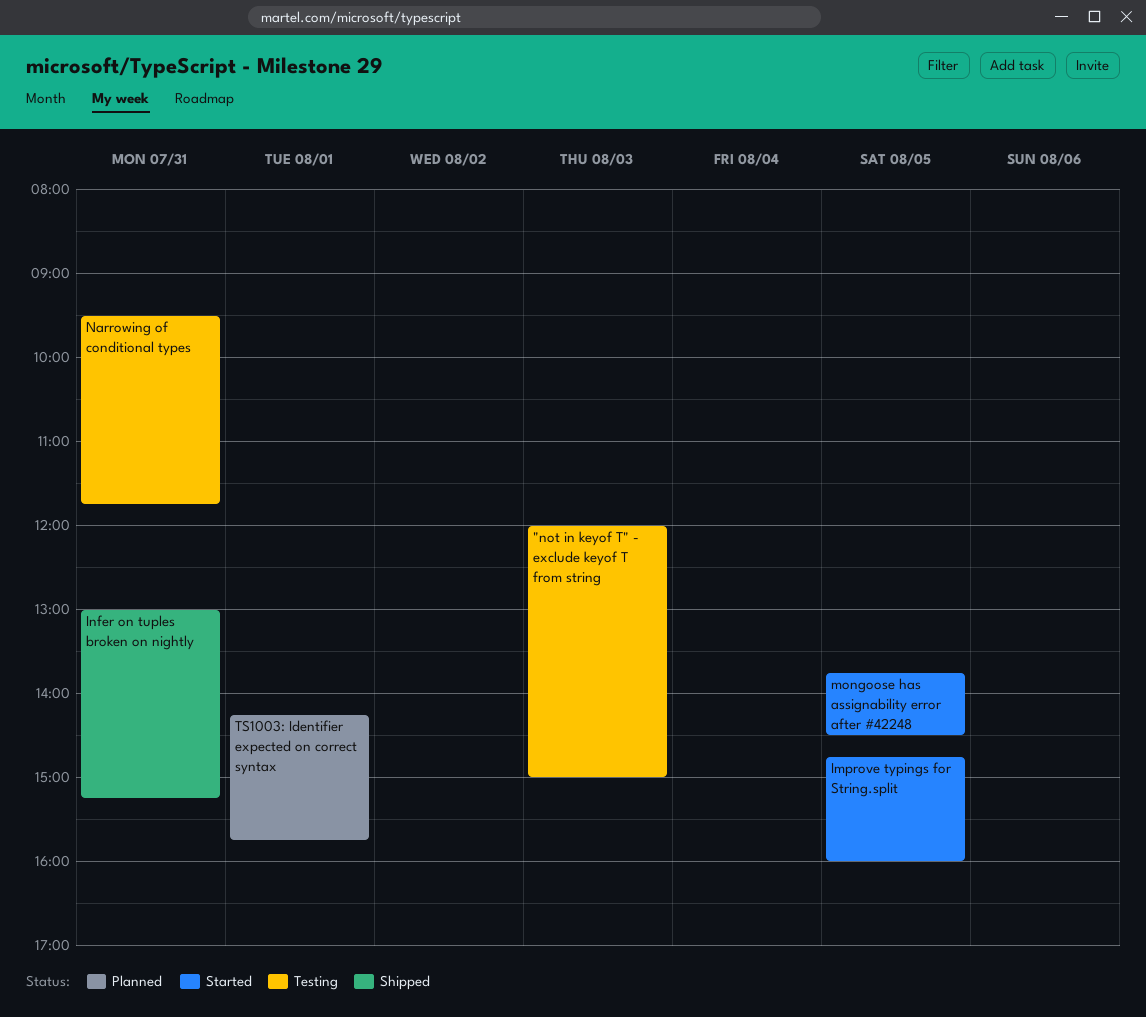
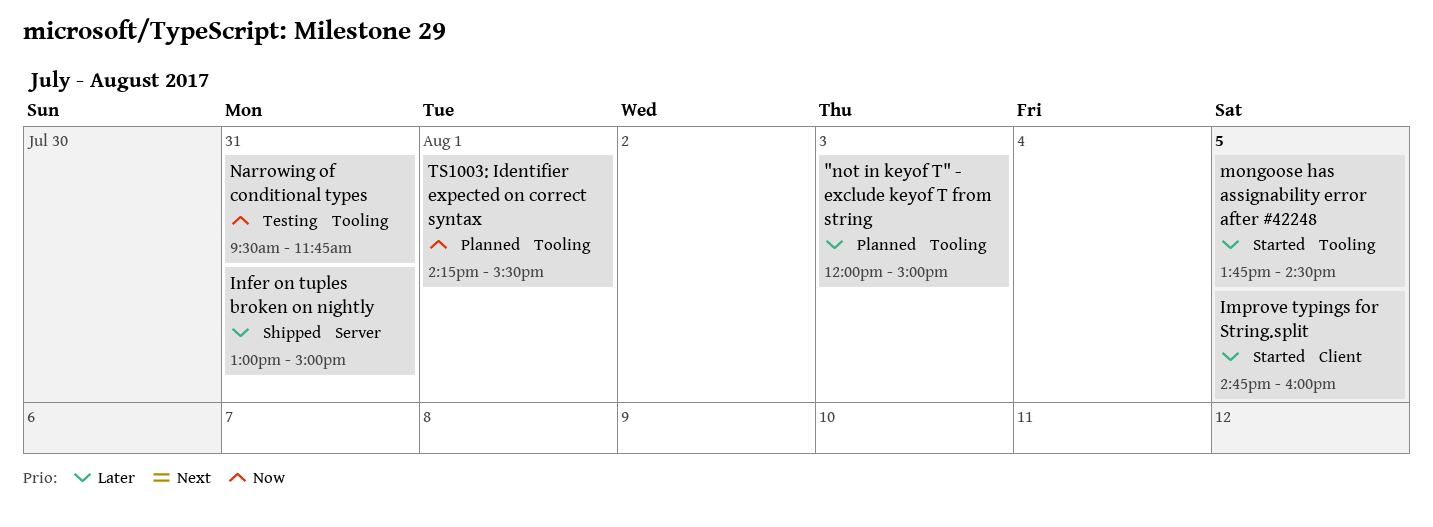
"not in keyof T" - exclude keyof T from string, status: Testing -> Planned
Infer on tuples broken on nightly, ends: 15:15 -> 15:00
TS1003: Identifier expected on correct syntax, ends: 15:45 -> 15:30

